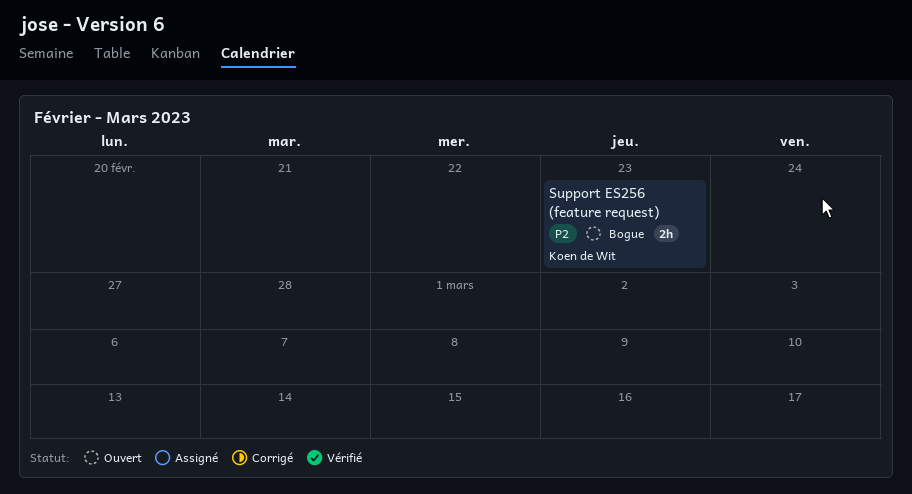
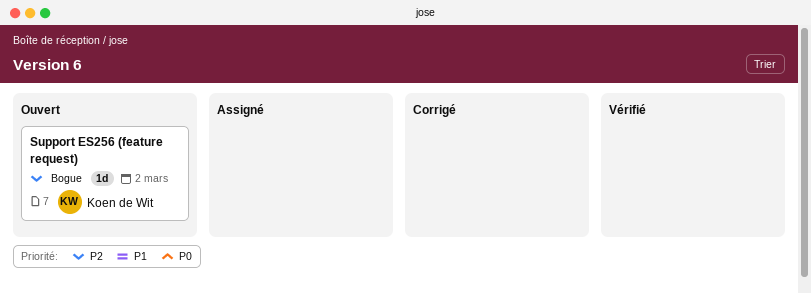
Support ES256 (feature request), estimate: 2h -> 1d
Support ES256 (feature request), due: Feb 23 -> Mar 2

